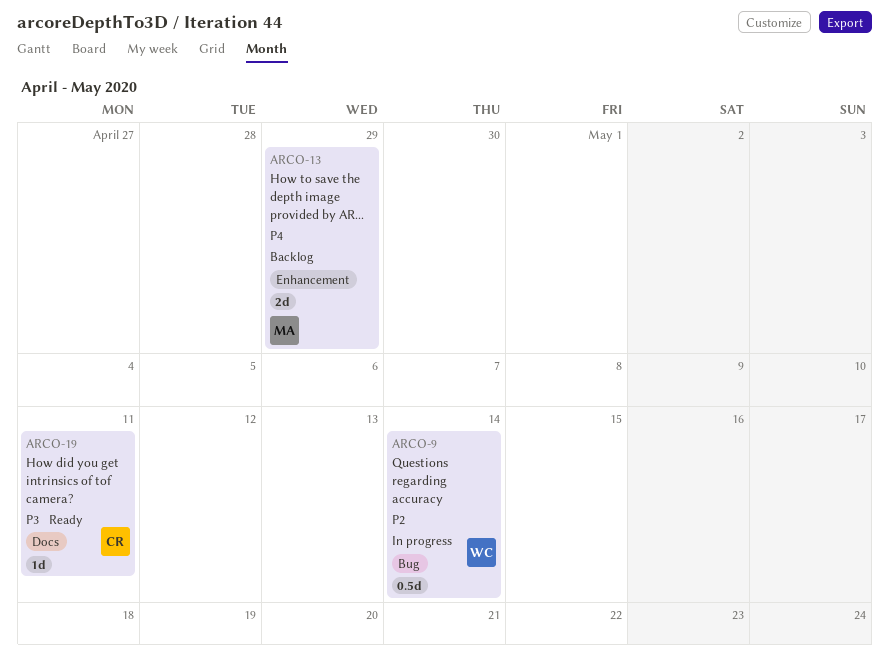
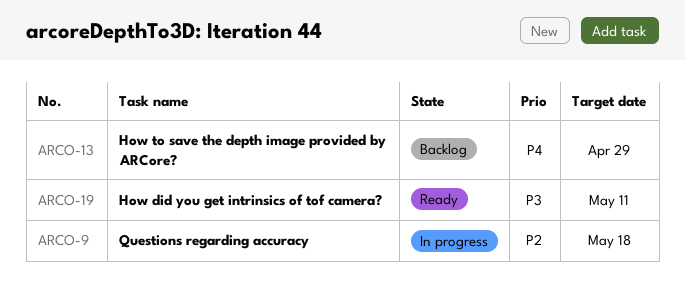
ARCO-9, due: May 14 -> May 18

